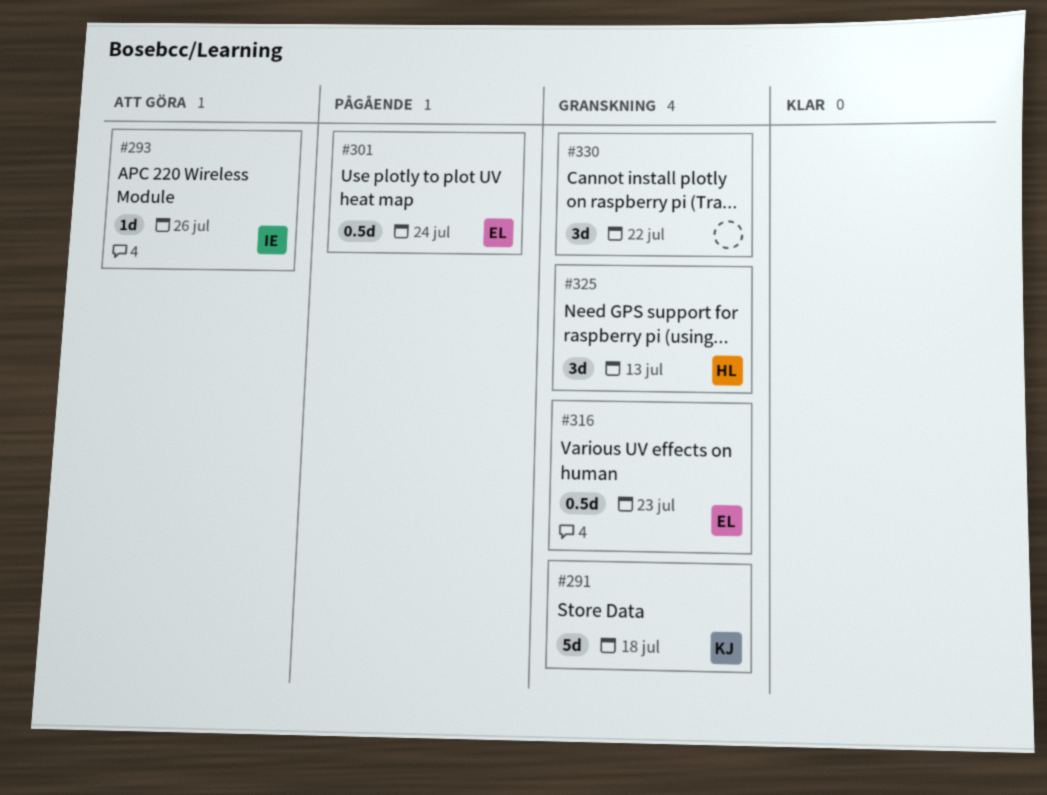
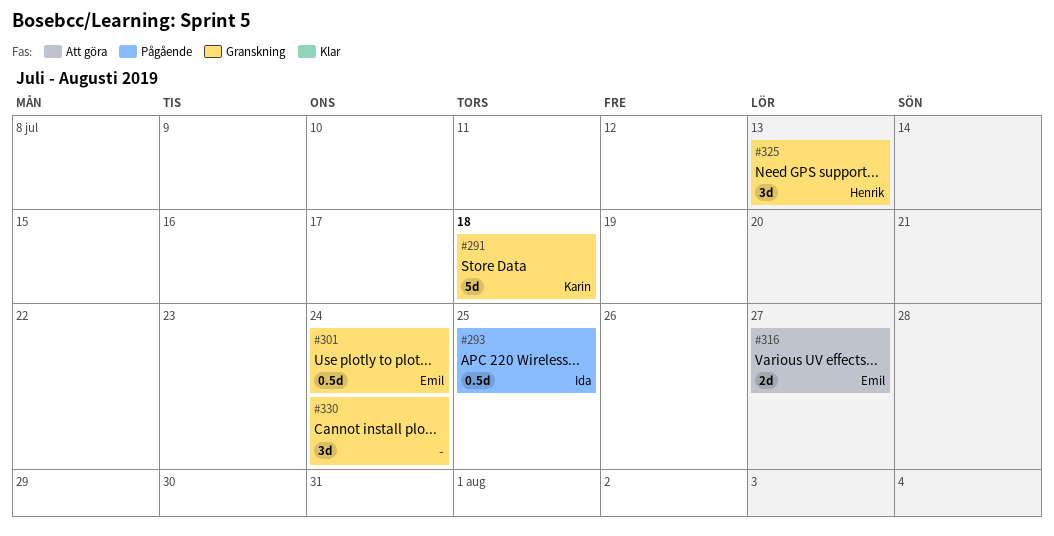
#293, status: Att göra -> Pågående
#293, estimate: 1d -> 0.5d
#293, due: Jul 26 -> Jul 25
#301, status: Pågående -> Granskning
#316, status: Granskning -> Att göra
#316, estimate: 0.5d -> 2d
#316, due: Jul 23 -> Jul 27
#330, due: Jul 22 -> Jul 24

